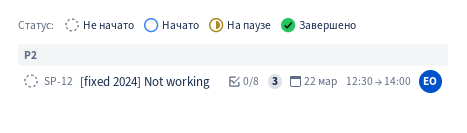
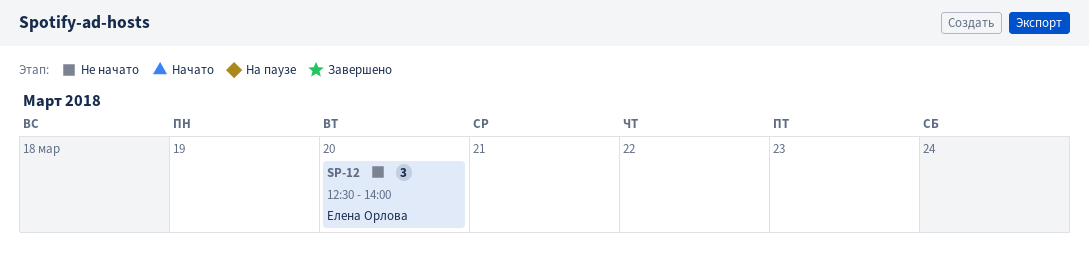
SP-12, day: Mar 22 -> Mar 20

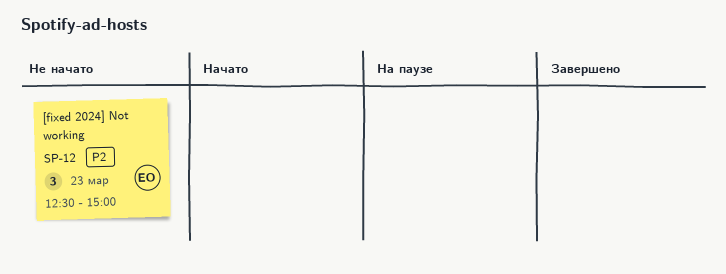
SP-12, day: Mar 20 -> Mar 23
SP-12, ends: 14:00 -> 15:00

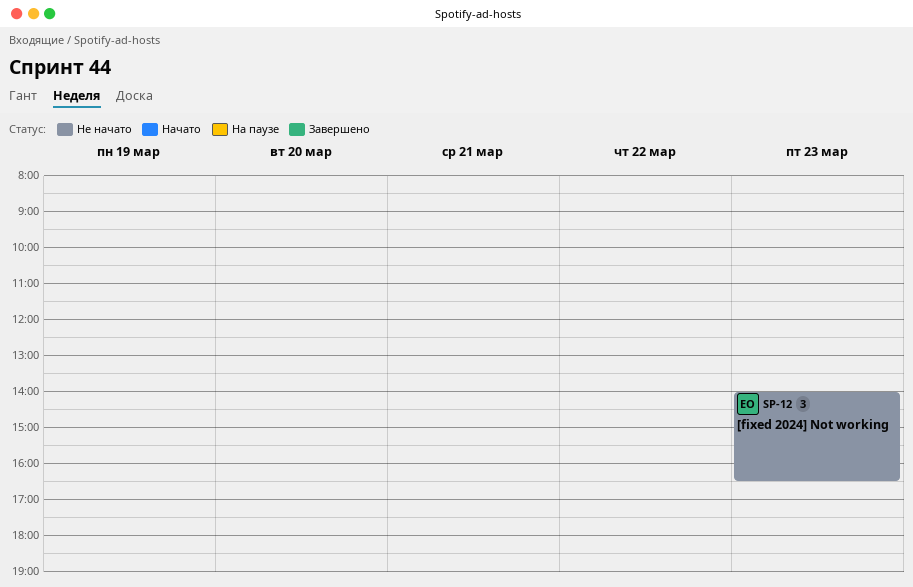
SP-12, begins: 12:30 -> 14:00
SP-12, ends: 15:00 -> 16:30

